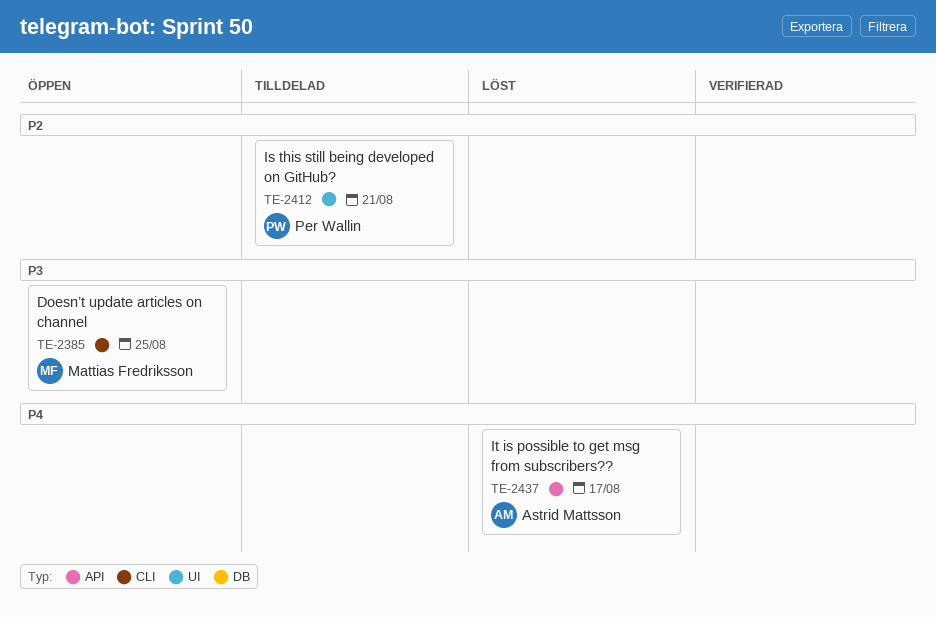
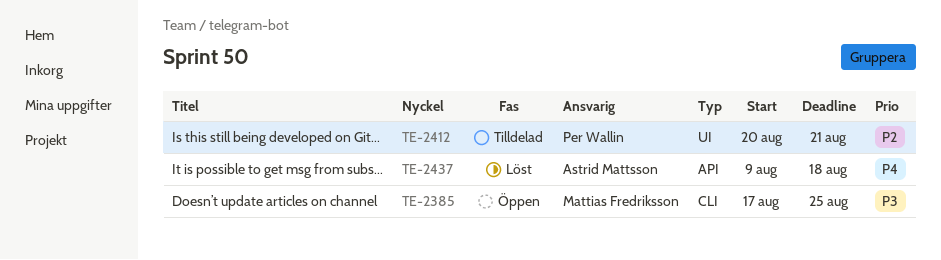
TE-2437, due: Aug 17 -> Aug 18

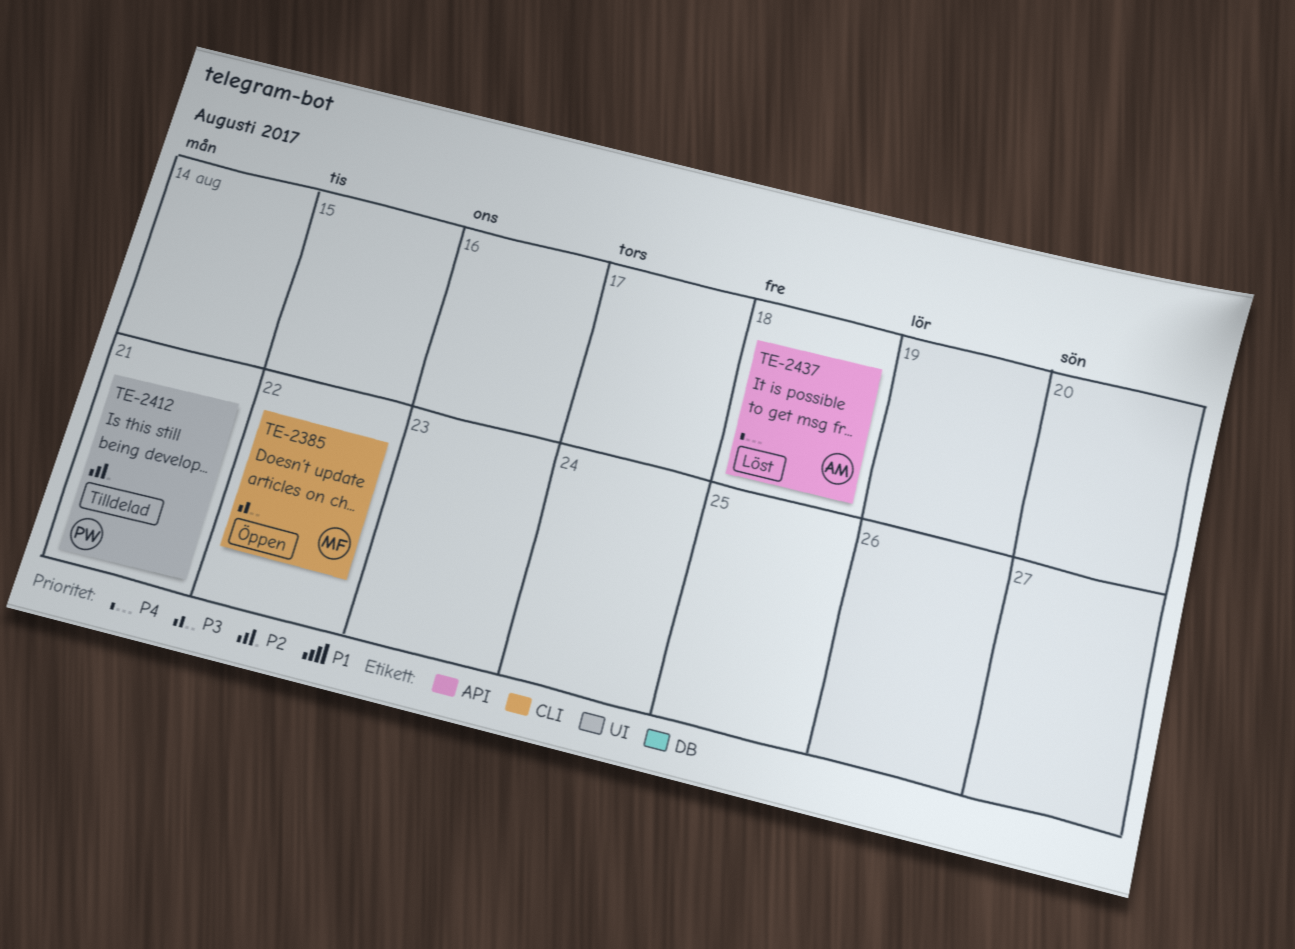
TE-2385, due: Aug 25 -> Aug 22

